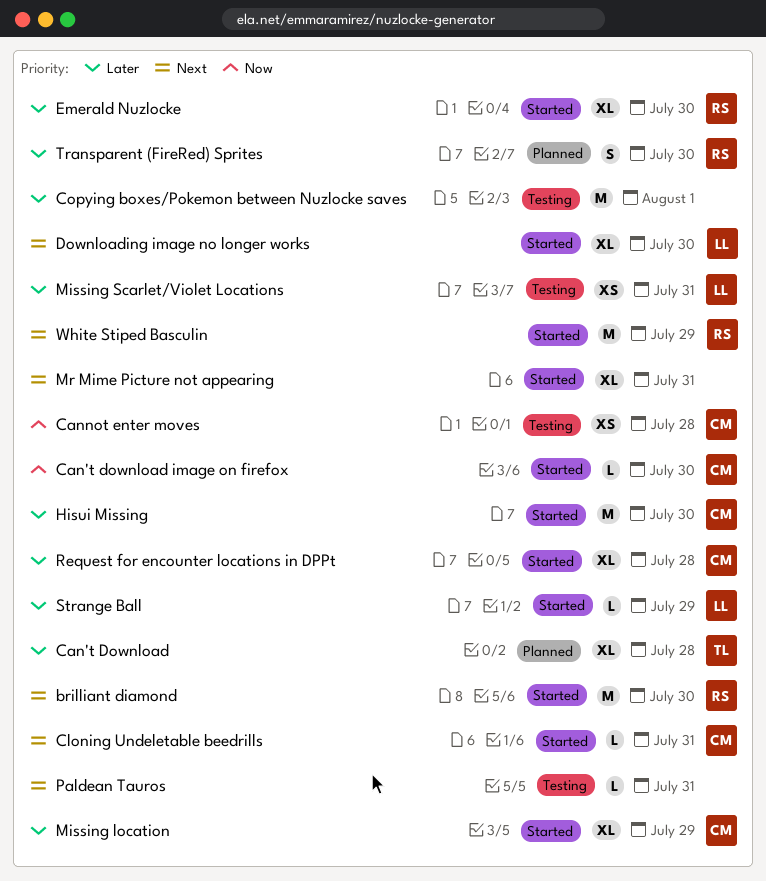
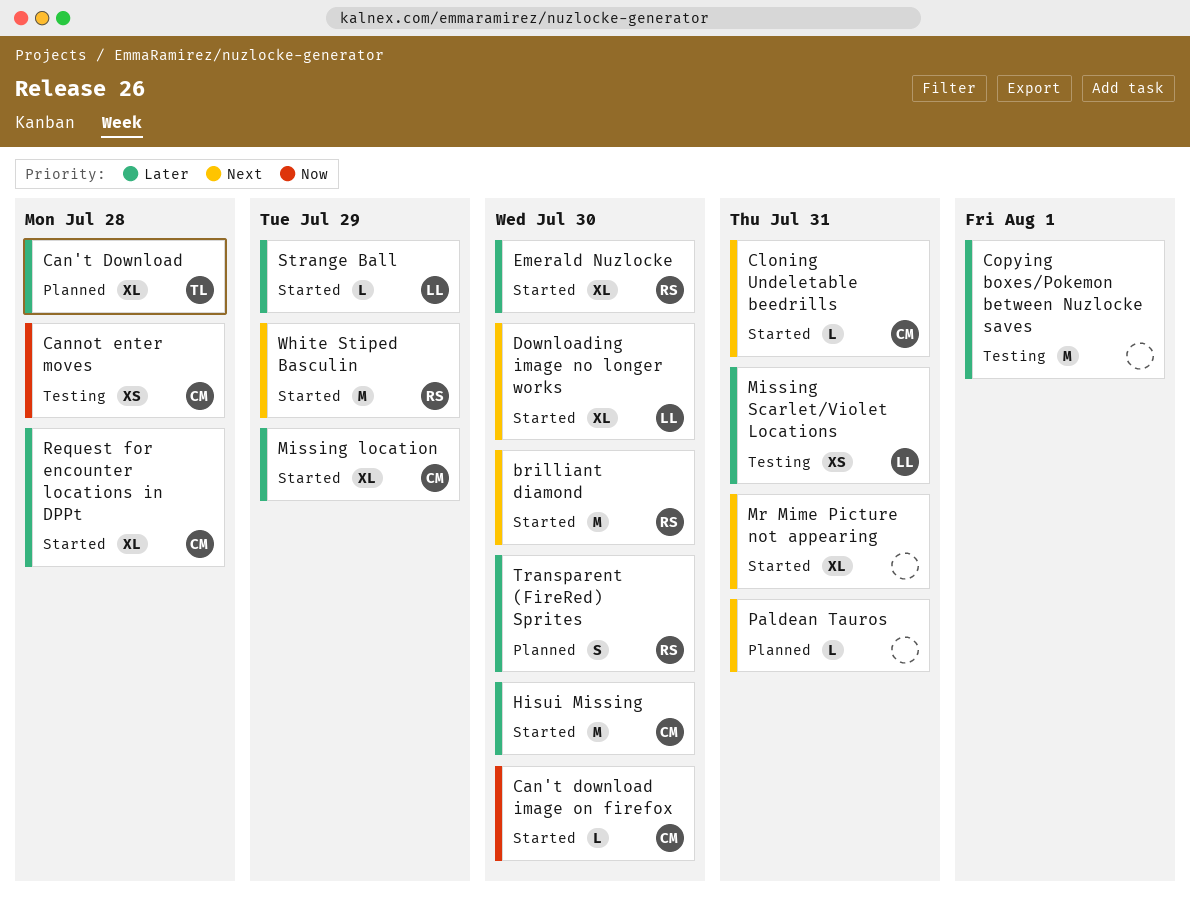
Paldean Tauros, status: Testing -> Planned

